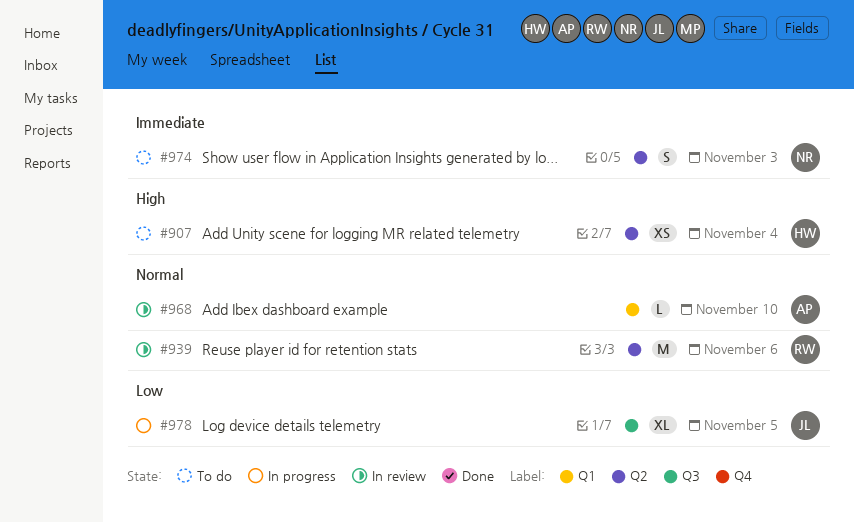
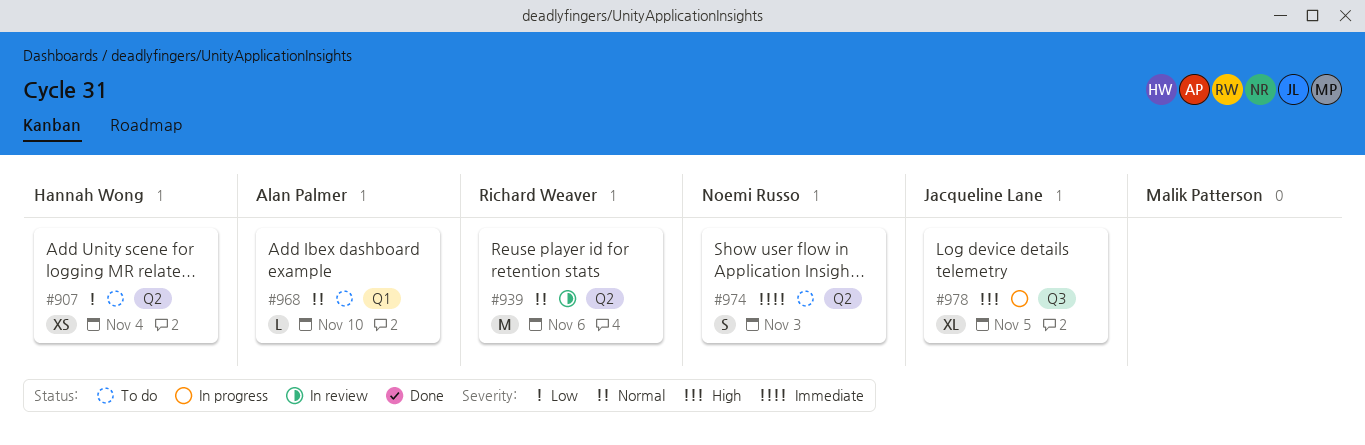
#907, priority: High -> Low
#968, status: In review -> To do
#978, priority: Low -> High

